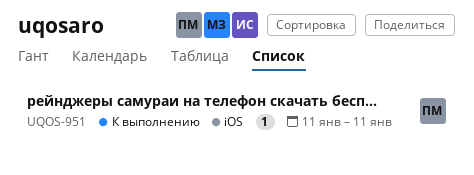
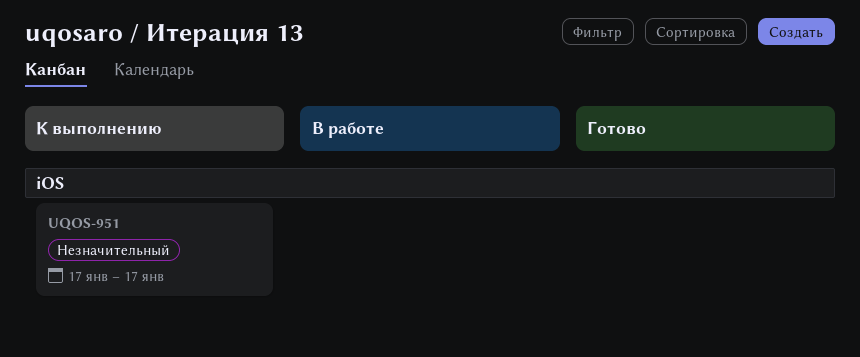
UQOS-951, start: Jan 11 -> Jan 17
UQOS-951, due: Jan 11 -> Jan 17

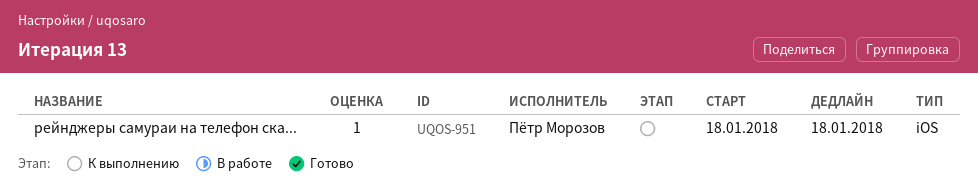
UQOS-951, start: Jan 17 -> Jan 18
UQOS-951, due: Jan 17 -> Jan 18

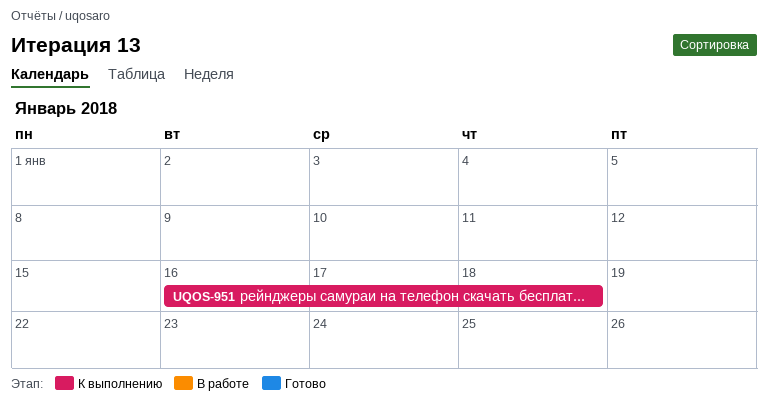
UQOS-951, start: Jan 18 -> Jan 16

